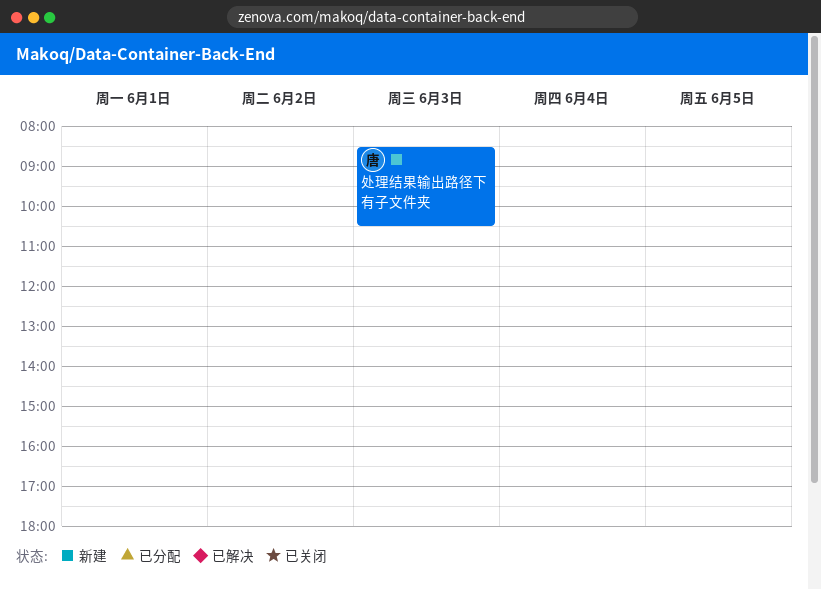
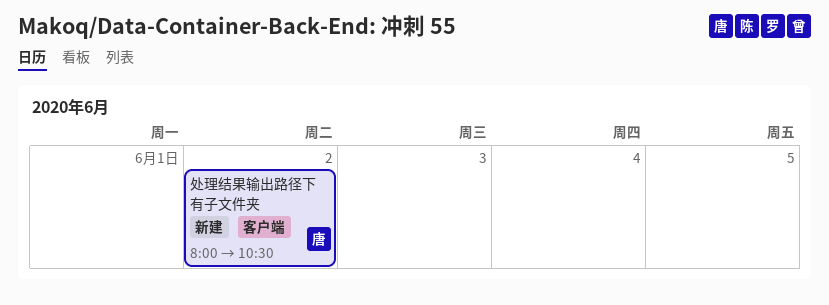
处理结果输出路径下有子文件夹, day: Jun 3 -> Jun 2
处理结果输出路径下有子文件夹, begins: 08:30 -> 08:00

